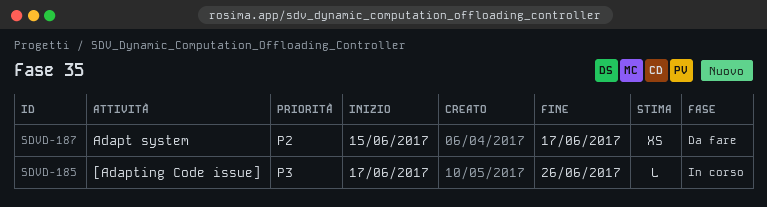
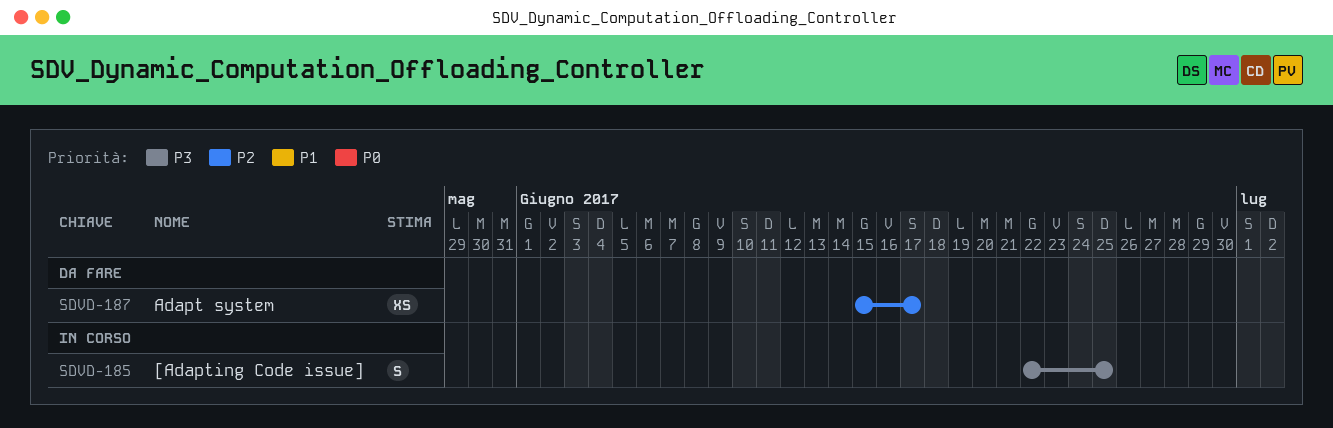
SDVD-185, estimate: L -> S
SDVD-185, start: Jun 17 -> Jun 22
SDVD-185, due: Jun 26 -> Jun 25

